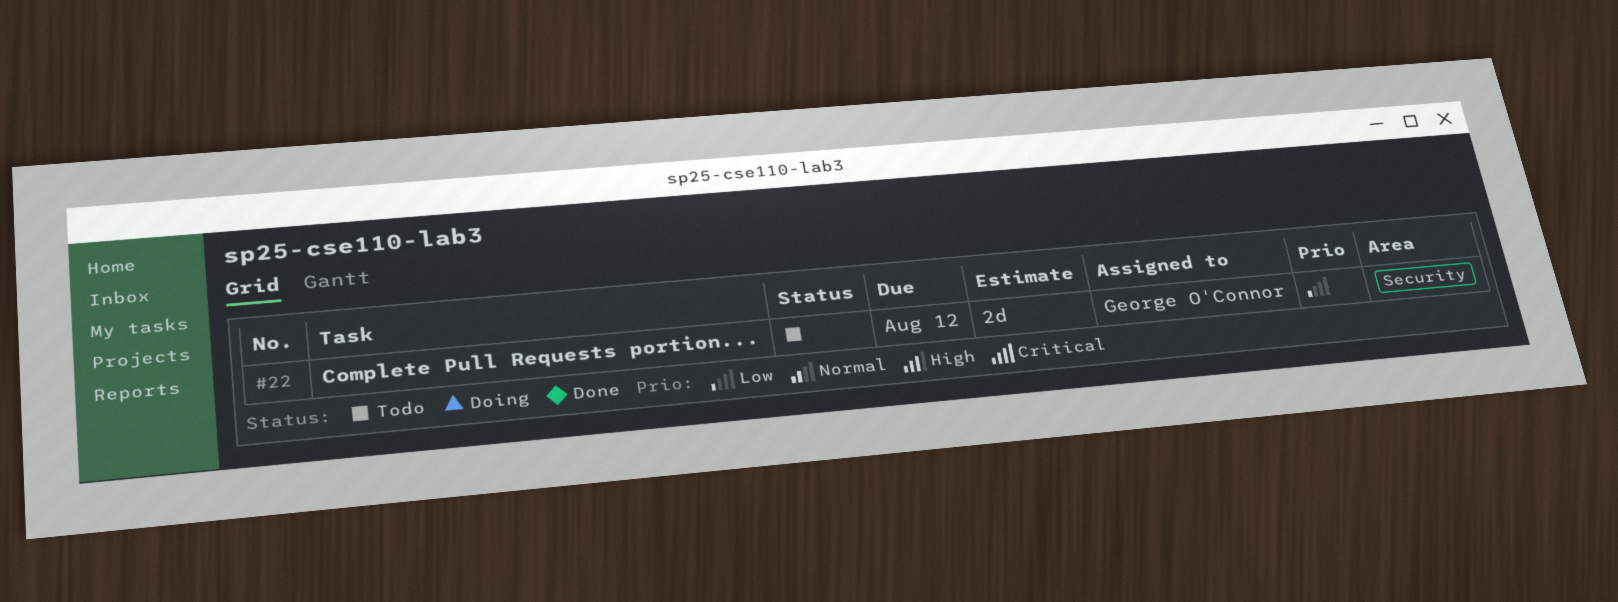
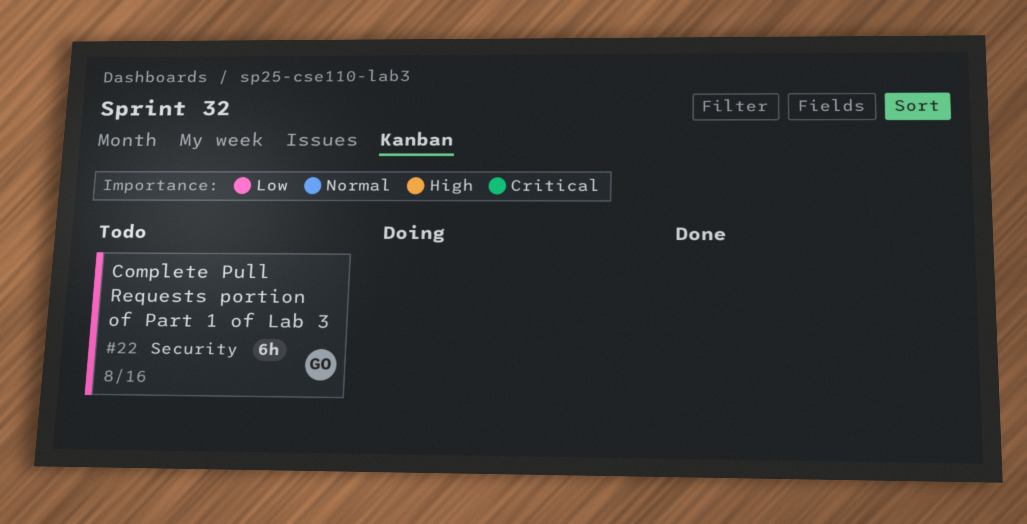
#22, estimate: 2d -> 6h
#22, due: Aug 12 -> Aug 16

